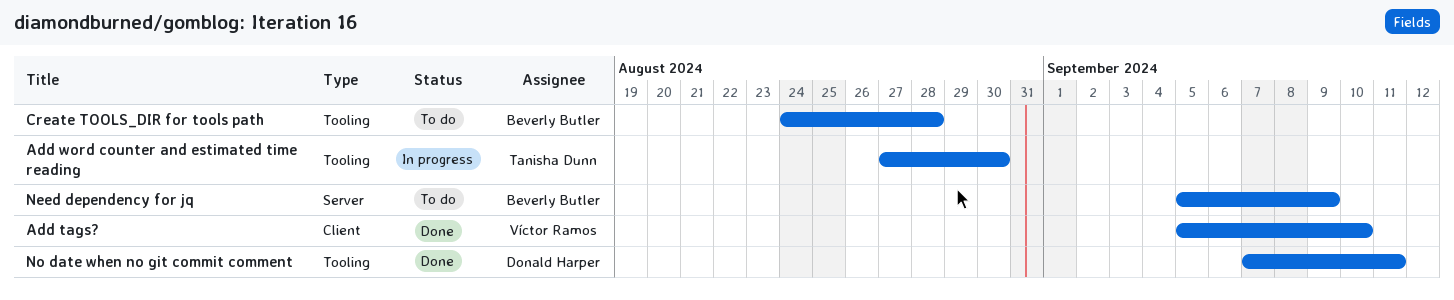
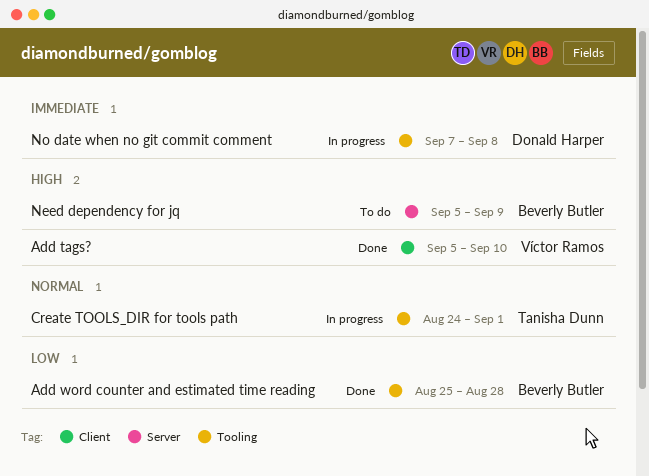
Add word counter and estimated time reading, status: In progress -> Done
Add word counter and estimated time reading, owner: Tanisha Dunn -> Beverly Butler
Add word counter and estimated time reading, start: Aug 27 -> Aug 25
Add word counter and estimated time reading, due: Aug 30 -> Aug 28
Create TOOLS_DIR for tools path, status: To do -> In progress
Create TOOLS_DIR for tools path, owner: Beverly Butler -> Tanisha Dunn
Create TOOLS_DIR for tools path, due: Aug 28 -> Sep 1
No date when no git commit comment, status: Done -> In progress
No date when no git commit comment, due: Sep 11 -> Sep 8

